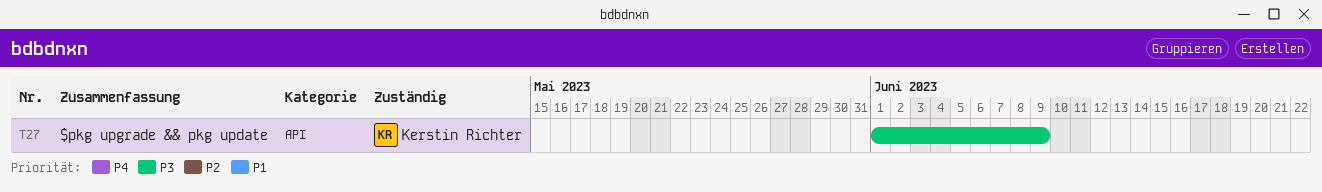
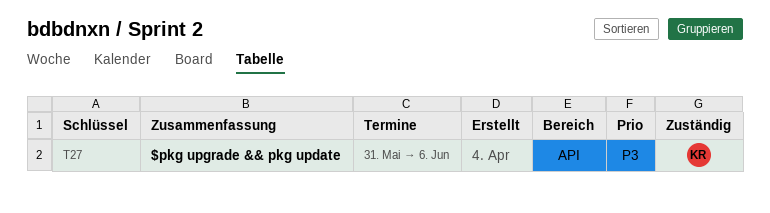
T27, start: Jun 1 -> May 31
T27, due: Jun 9 -> Jun 6

